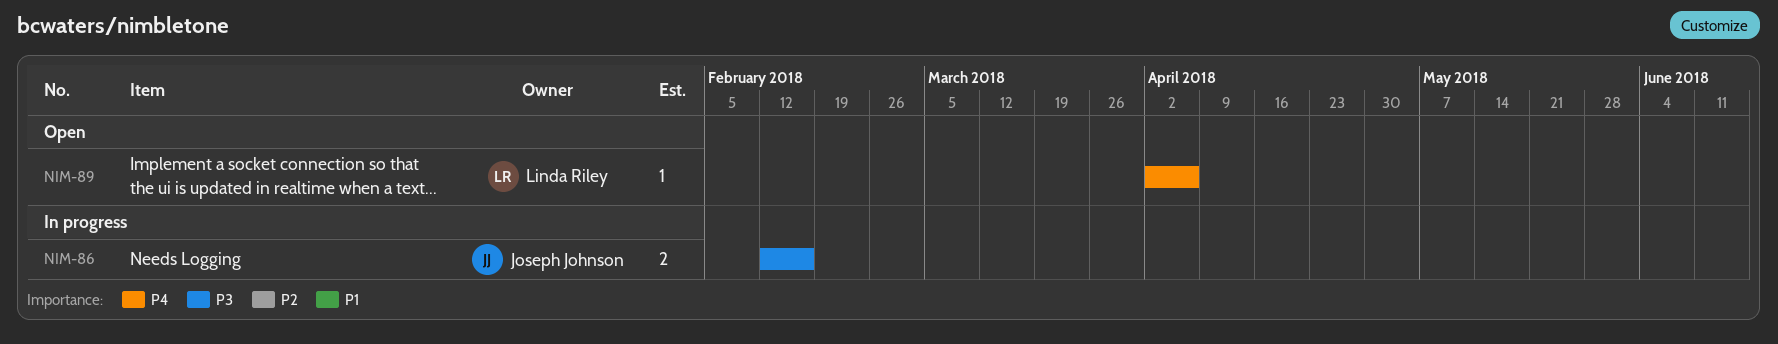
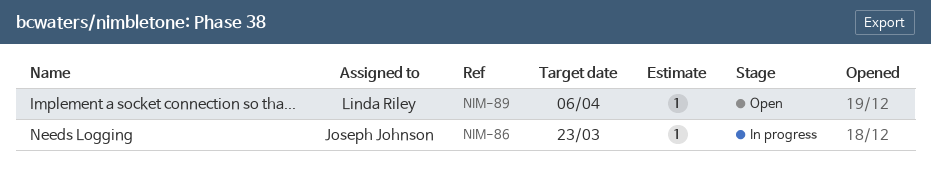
NIM-86, estimate: 2 -> 1
NIM-86, due: Feb 16 -> Mar 23

